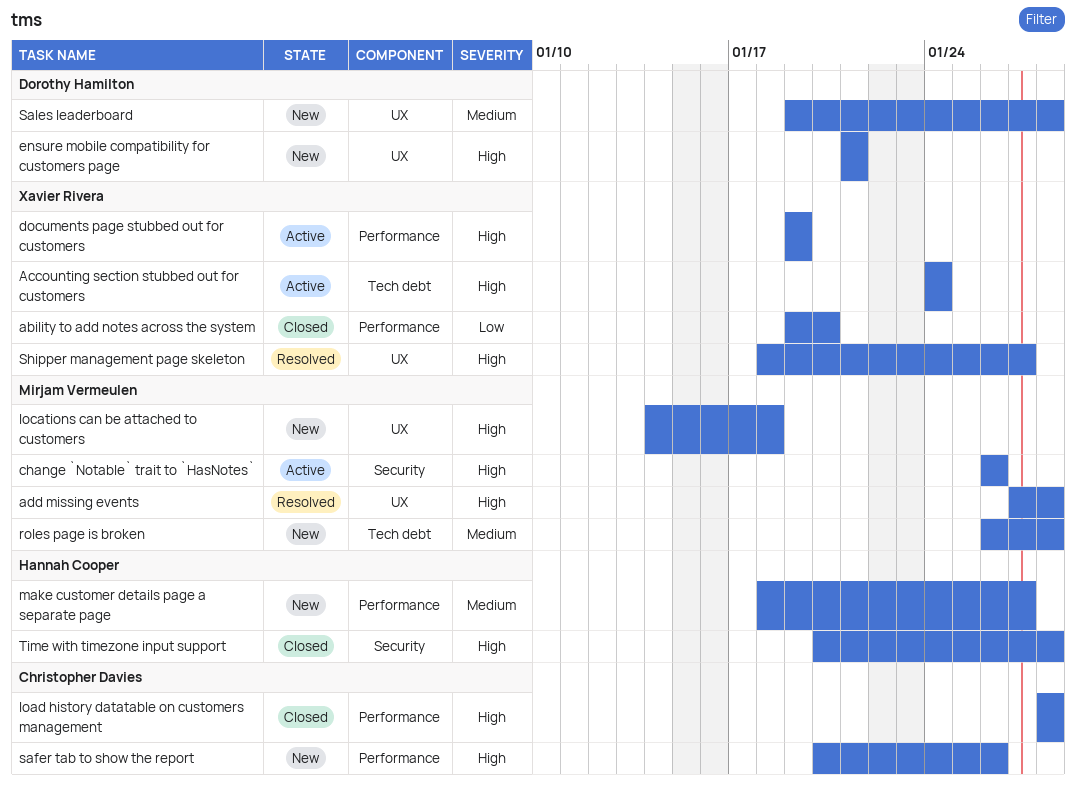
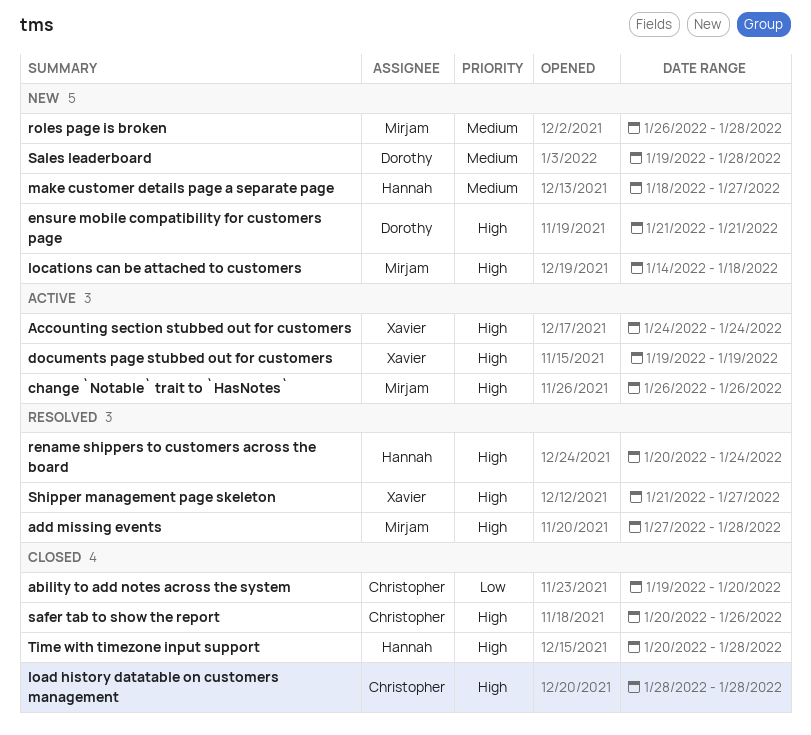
ability to add notes across the system, owner: Xavier Rivera -> Christopher Davies
rename shippers to customers across the board: none -> present
safer tab to show the report, status: New -> Closed
Shipper management page skeleton, start: Jan 18 -> Jan 21

